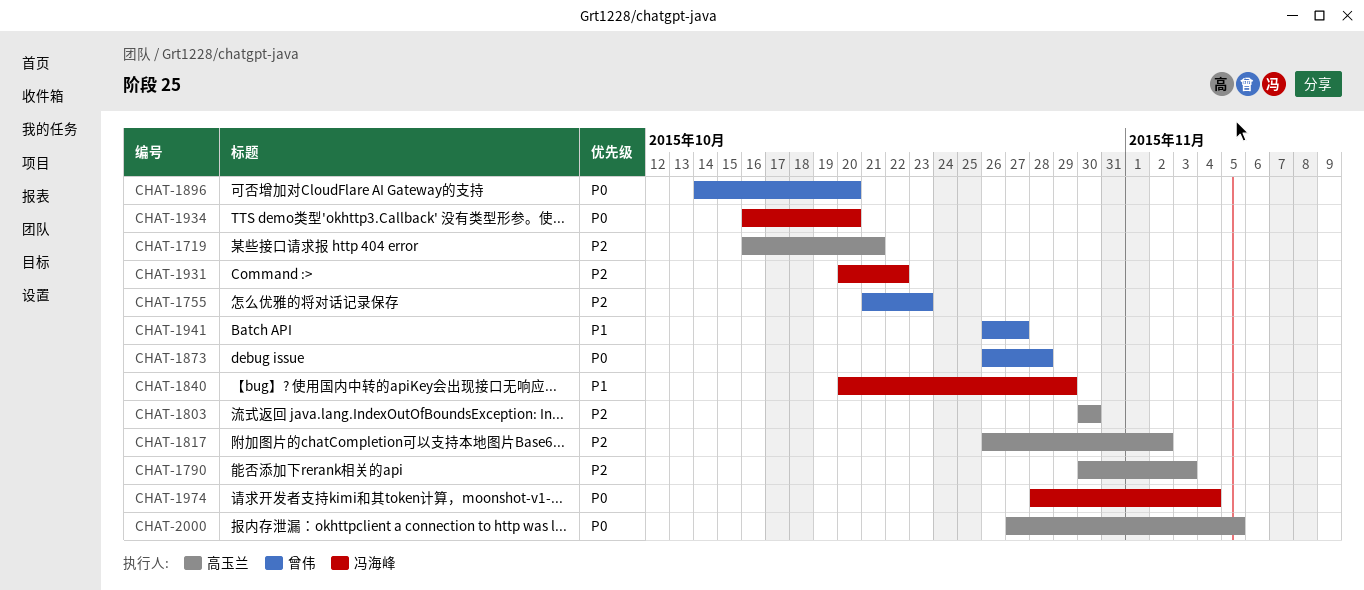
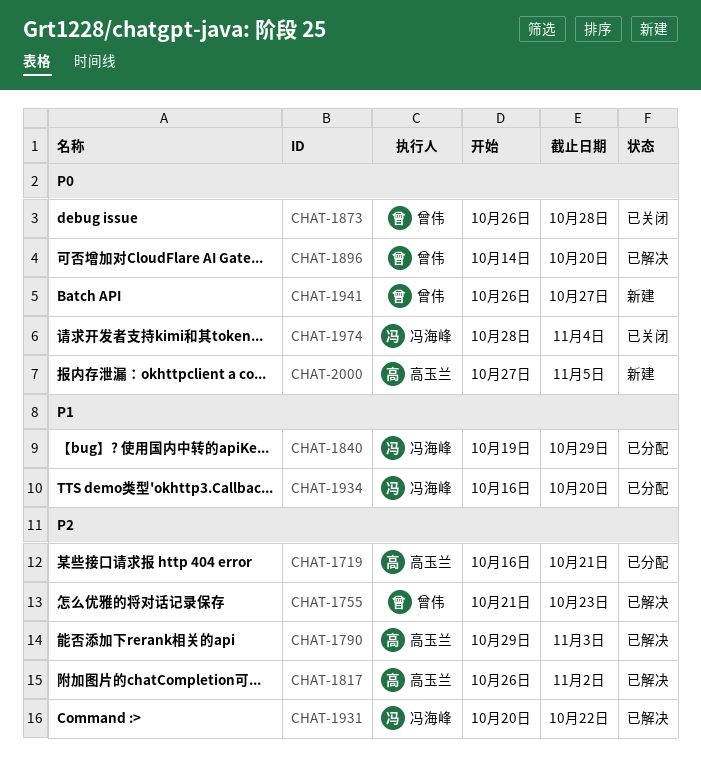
CHAT-1790, start: Oct 30 -> Oct 29
CHAT-1803: present -> none
CHAT-1840, start: Oct 20 -> Oct 19
CHAT-1934, priority: P0 -> P1
CHAT-1941, priority: P1 -> P0

